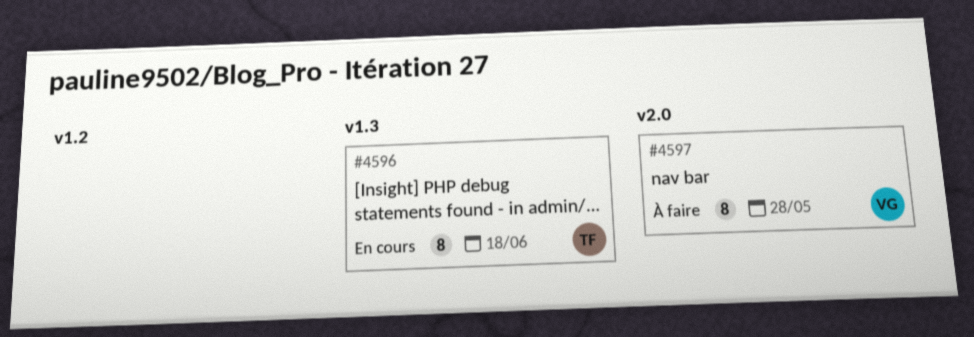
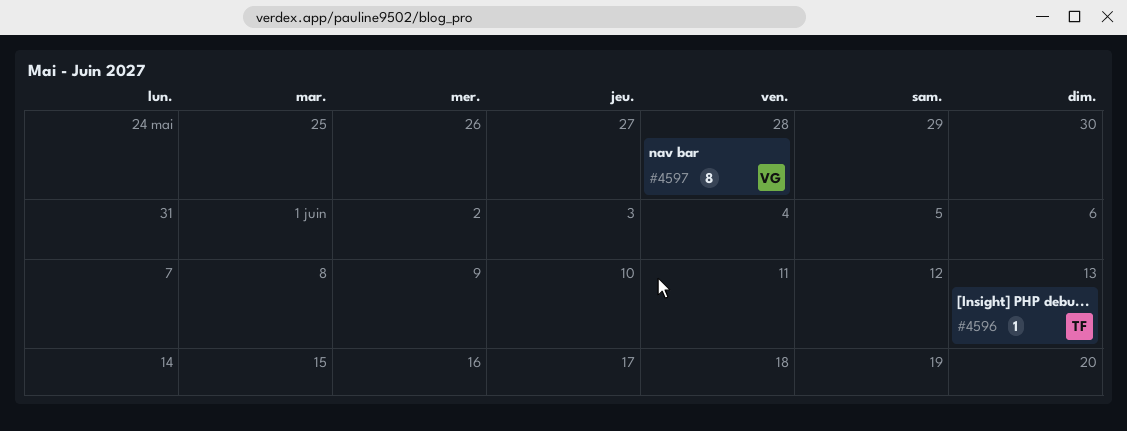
#4596, estimate: 8 -> 1
#4596, due: Jun 18 -> Jun 13

